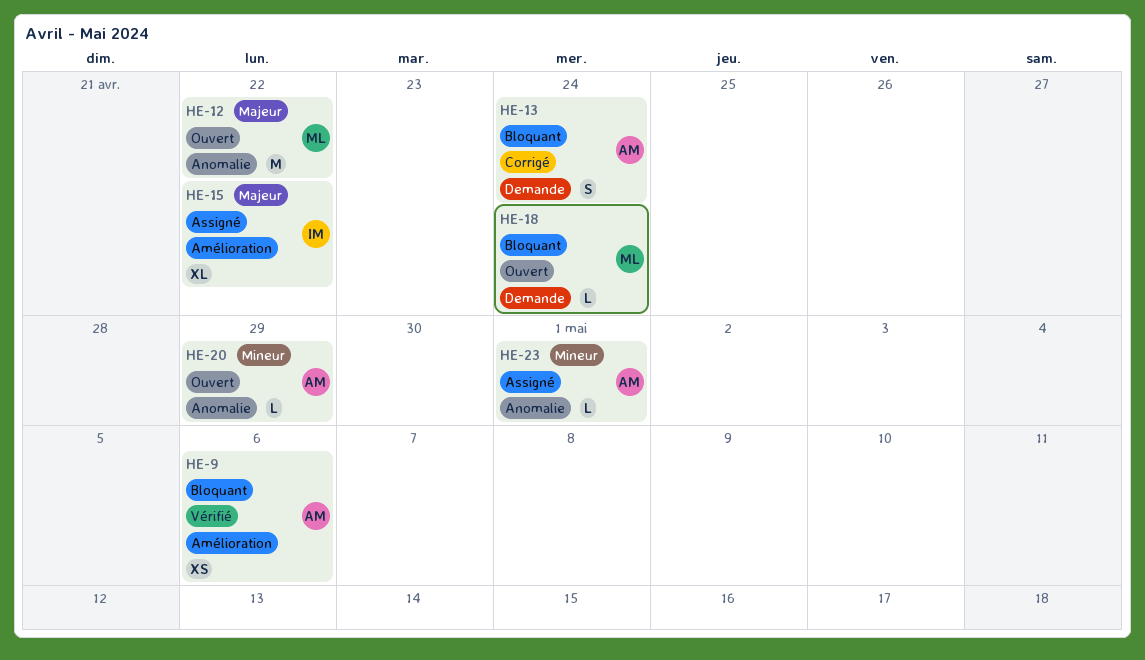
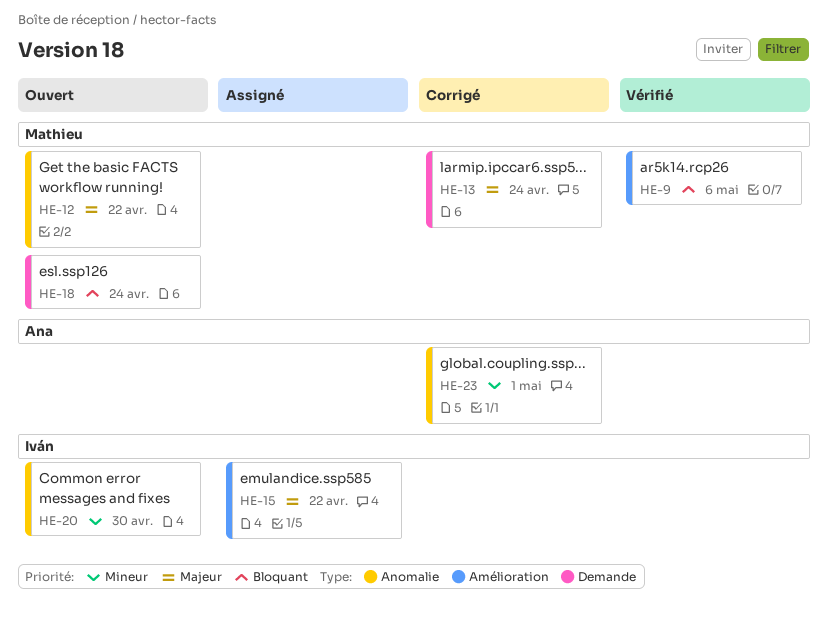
HE-9, owner: Ana -> Mathieu
HE-13, owner: Ana -> Mathieu
HE-13, priority: Bloquant -> Majeur
HE-20, owner: Ana -> Iván
HE-20, due: Apr 29 -> Apr 30
HE-23, status: Assigné -> Corrigé

